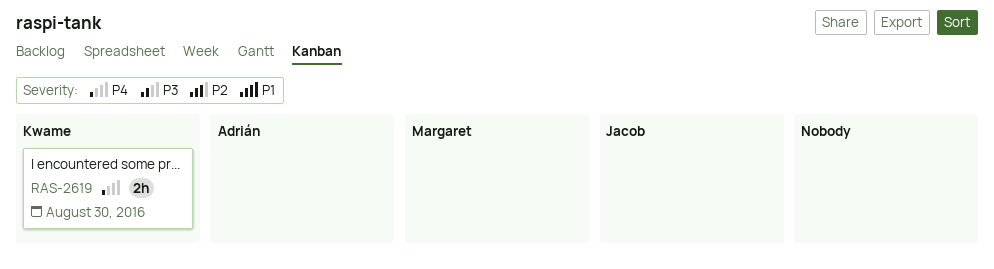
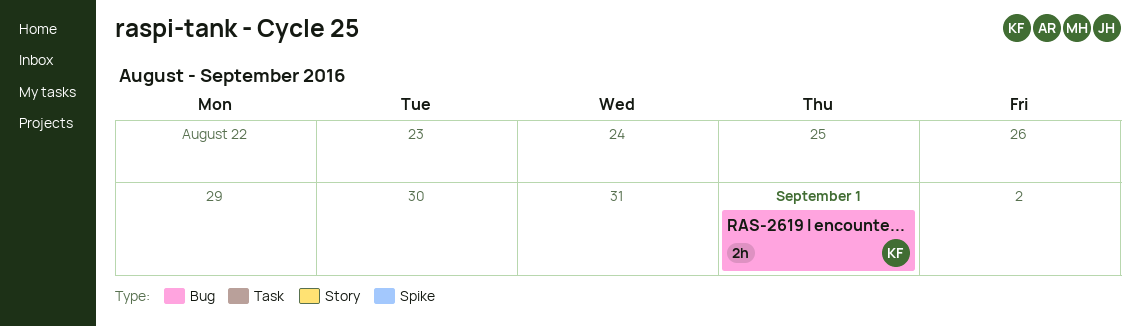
RAS-2619, due: Aug 30 -> Sep 1

